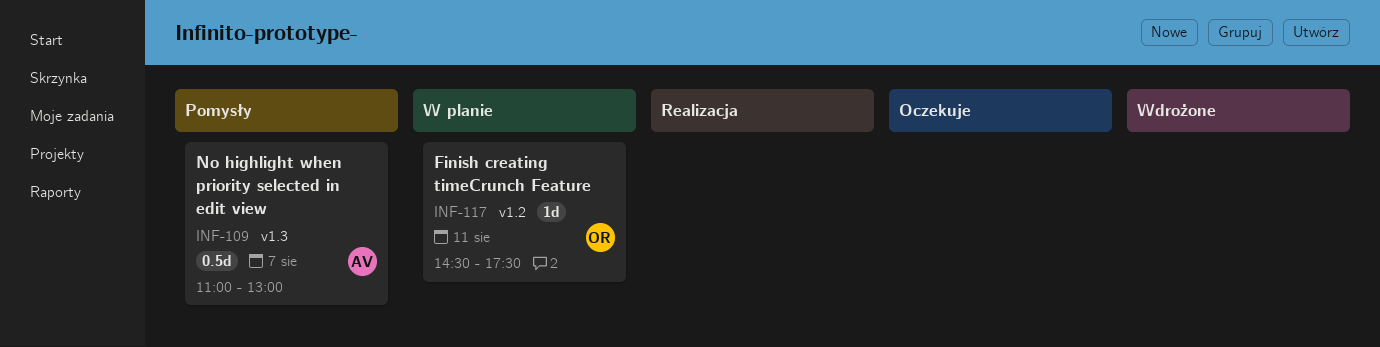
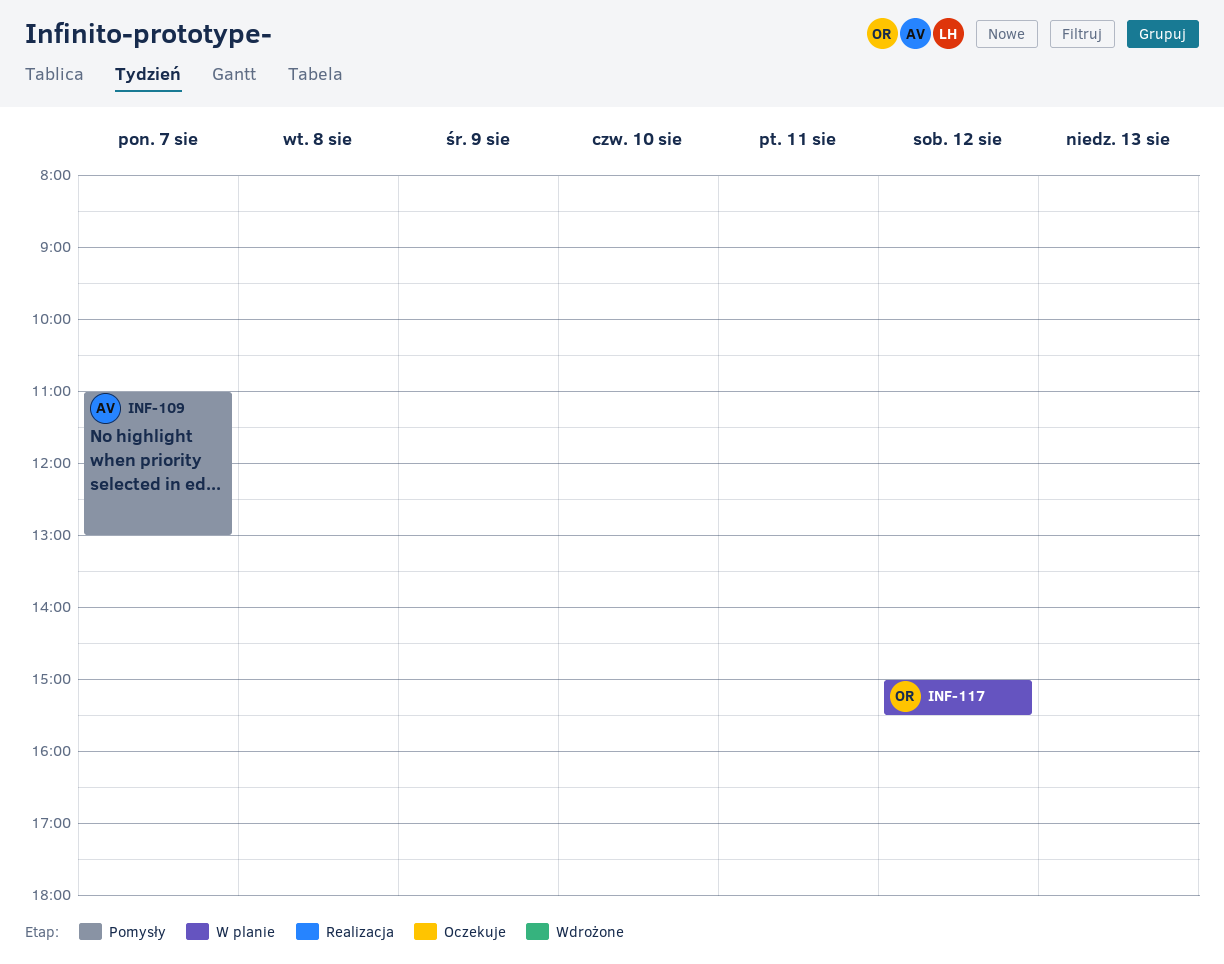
INF-117, day: Aug 11 -> Aug 12
INF-117, begins: 14:30 -> 15:00
INF-117, ends: 17:30 -> 15:30

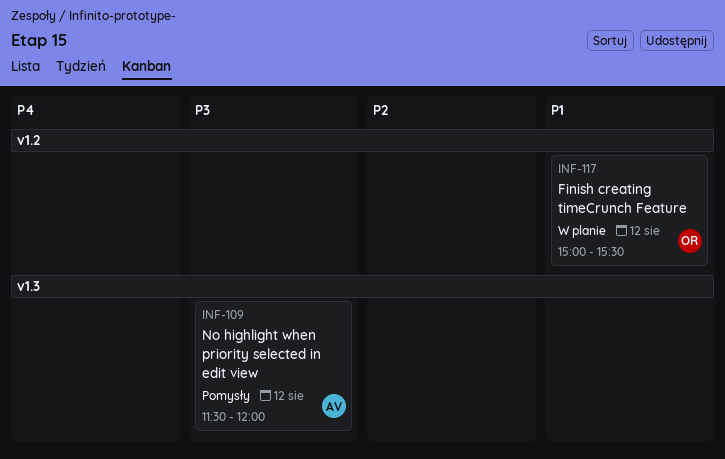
INF-109, day: Aug 7 -> Aug 12
INF-109, begins: 11:00 -> 11:30
INF-109, ends: 13:00 -> 12:00

